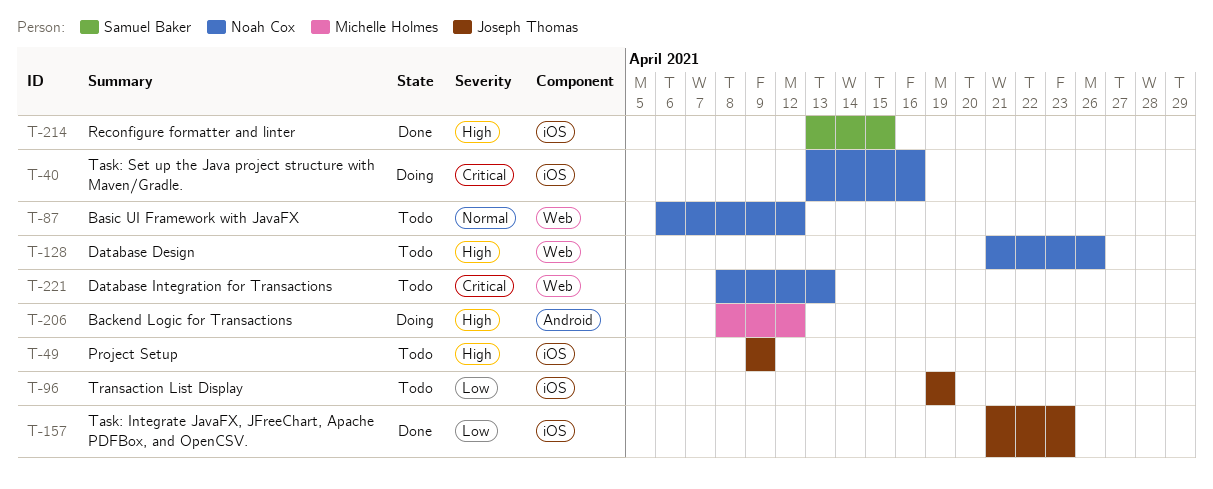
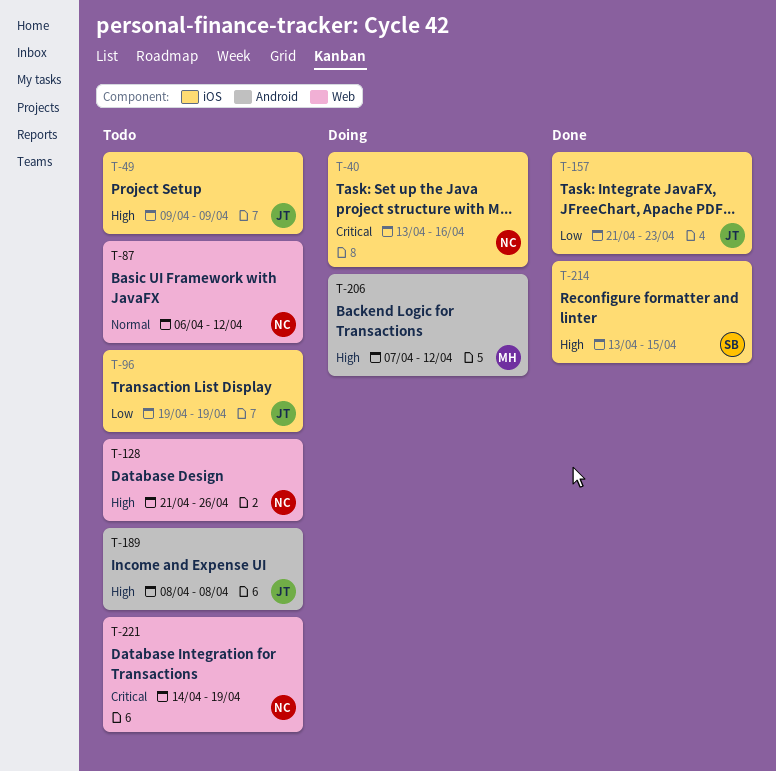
T-189: none -> present
T-206, start: Apr 8 -> Apr 7
T-221, start: Apr 8 -> Apr 14
T-221, due: Apr 13 -> Apr 19

